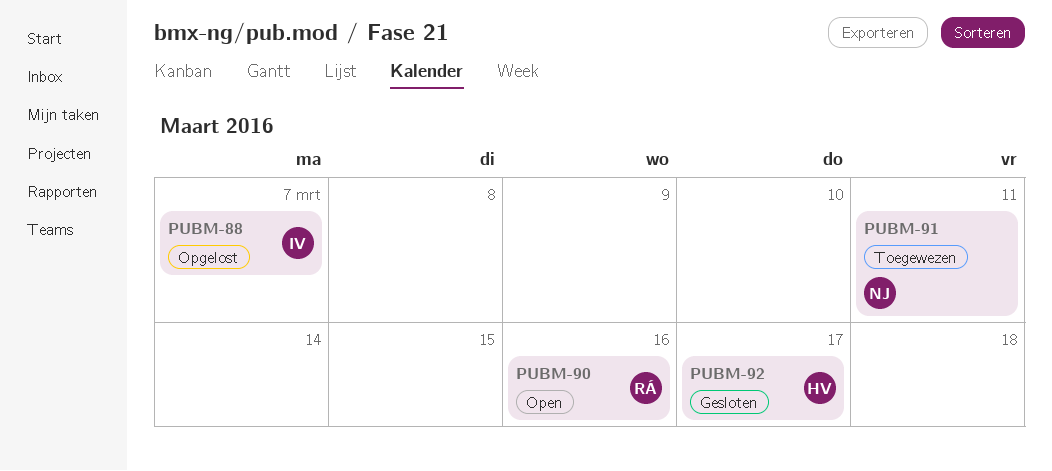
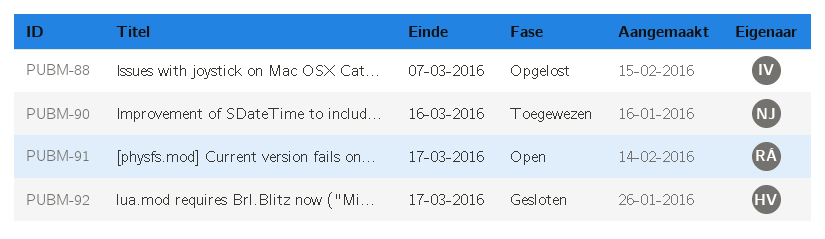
PUBM-90, status: Open -> Toegewezen
PUBM-90, owner: RÁ -> NJ
PUBM-91, status: Toegewezen -> Open
PUBM-91, owner: NJ -> RÁ
PUBM-91, due: Mar 11 -> Mar 17

